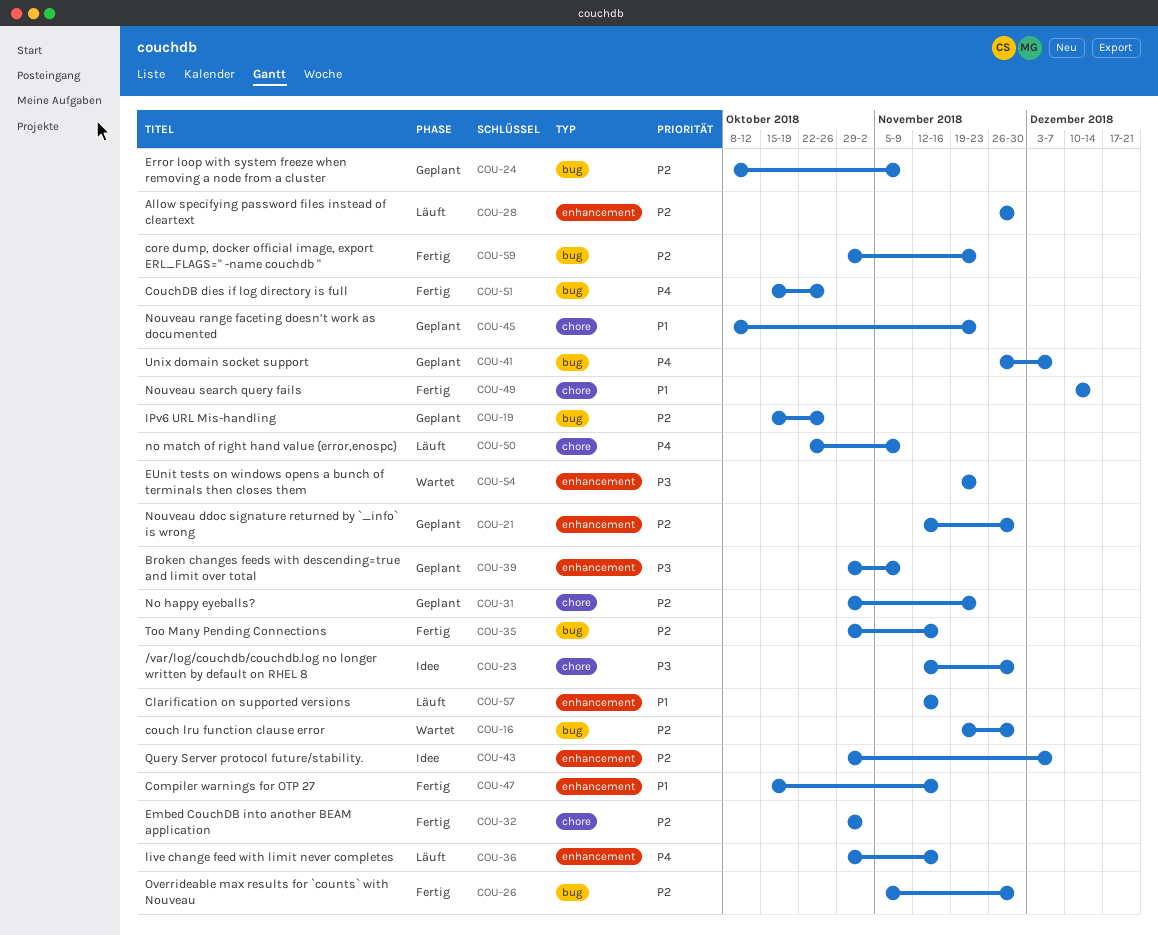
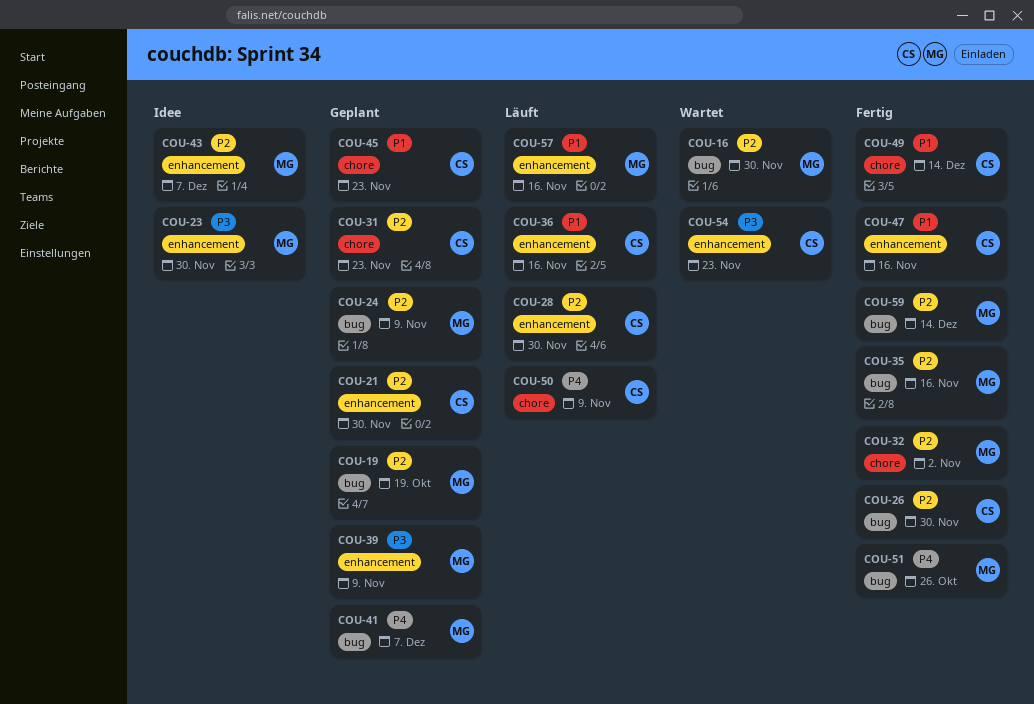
COU-19, due: Oct 26 -> Oct 19
COU-23, label: chore -> enhancement
COU-36, priority: P4 -> P1
COU-59, due: Nov 23 -> Dec 14

